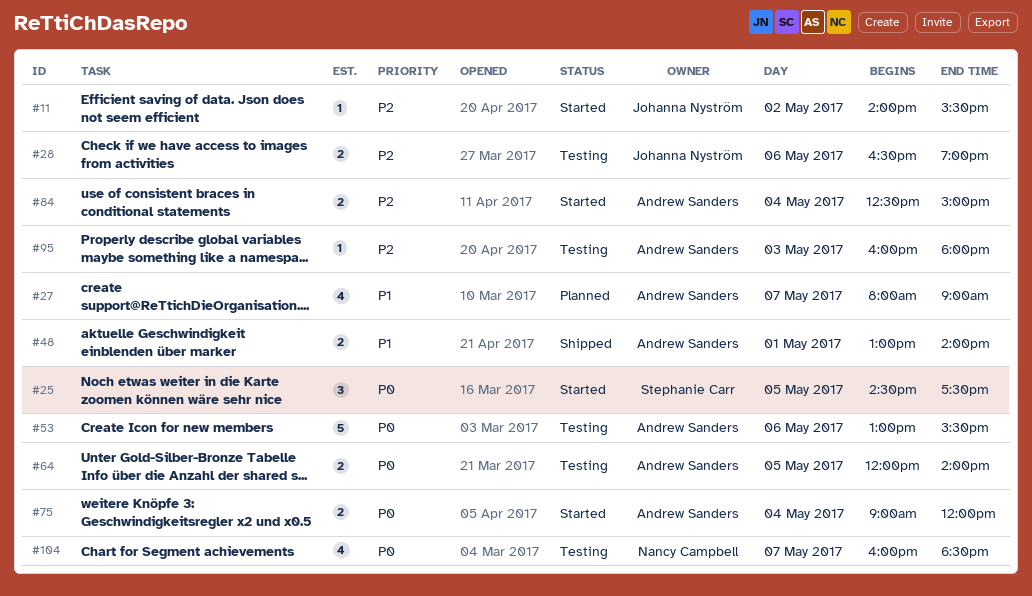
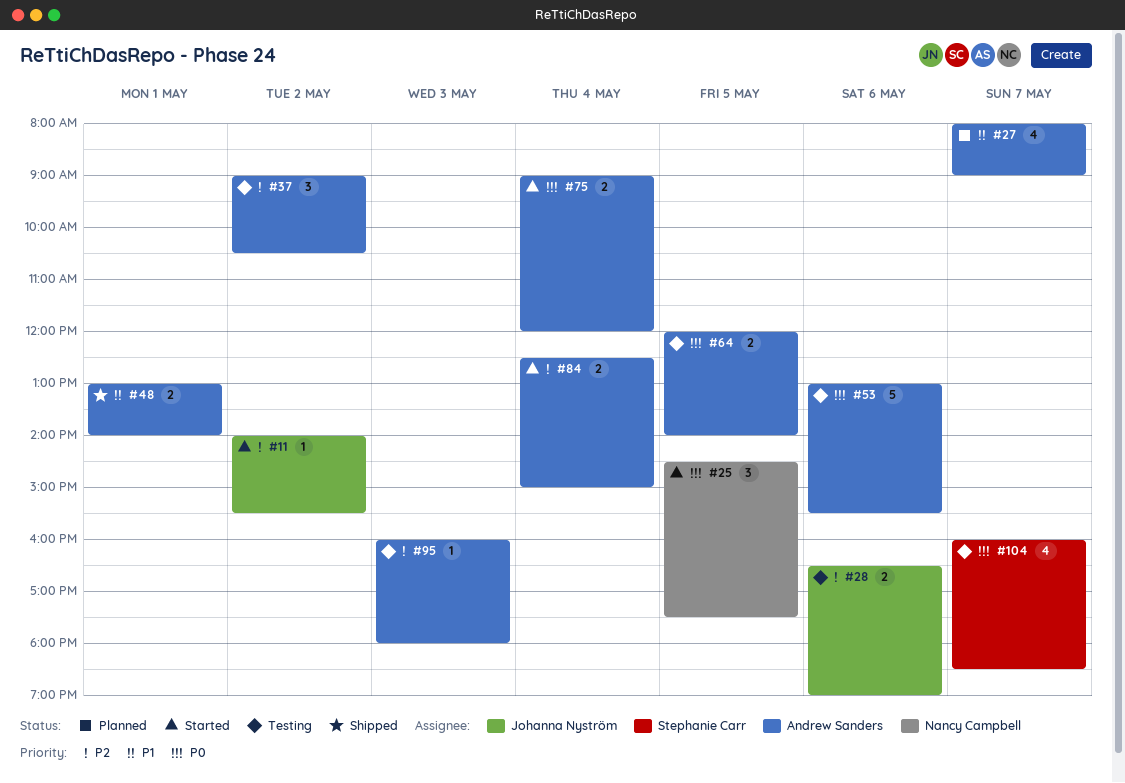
#25, owner: Stephanie Carr -> Nancy Campbell
#37: none -> present
#104, owner: Nancy Campbell -> Stephanie Carr

